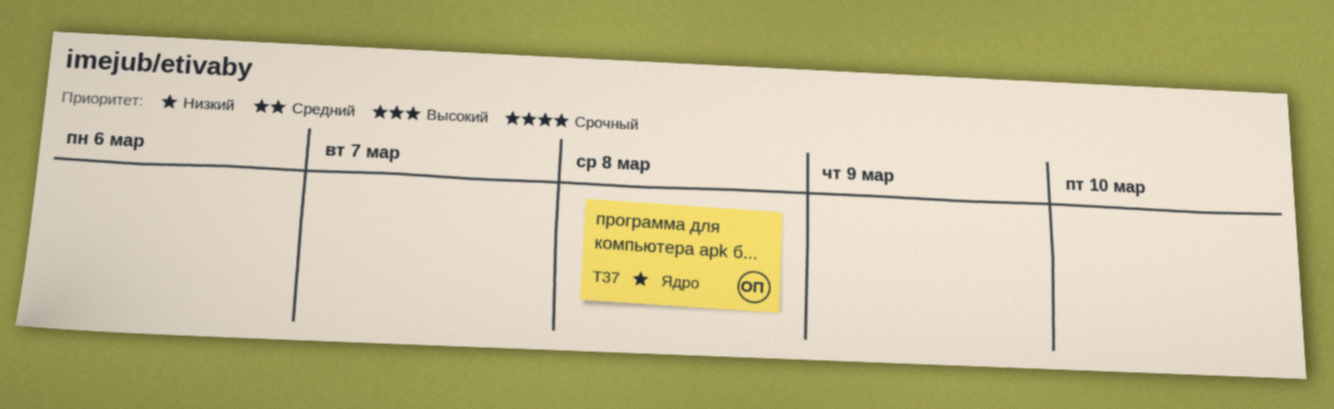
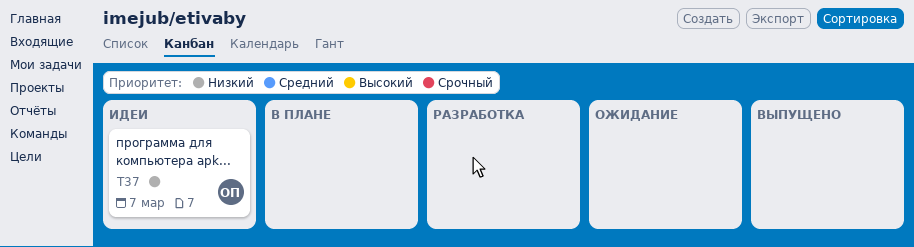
T37, due: Mar 8 -> Mar 7

